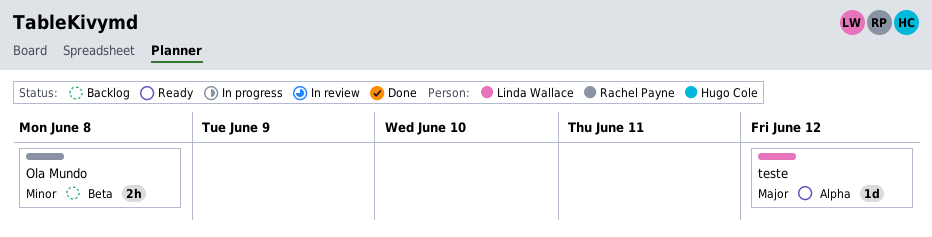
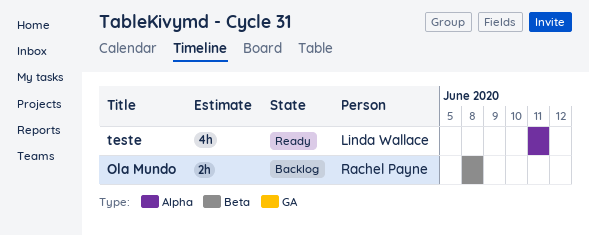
teste, estimate: 1d -> 4h
teste, due: Jun 12 -> Jun 11

